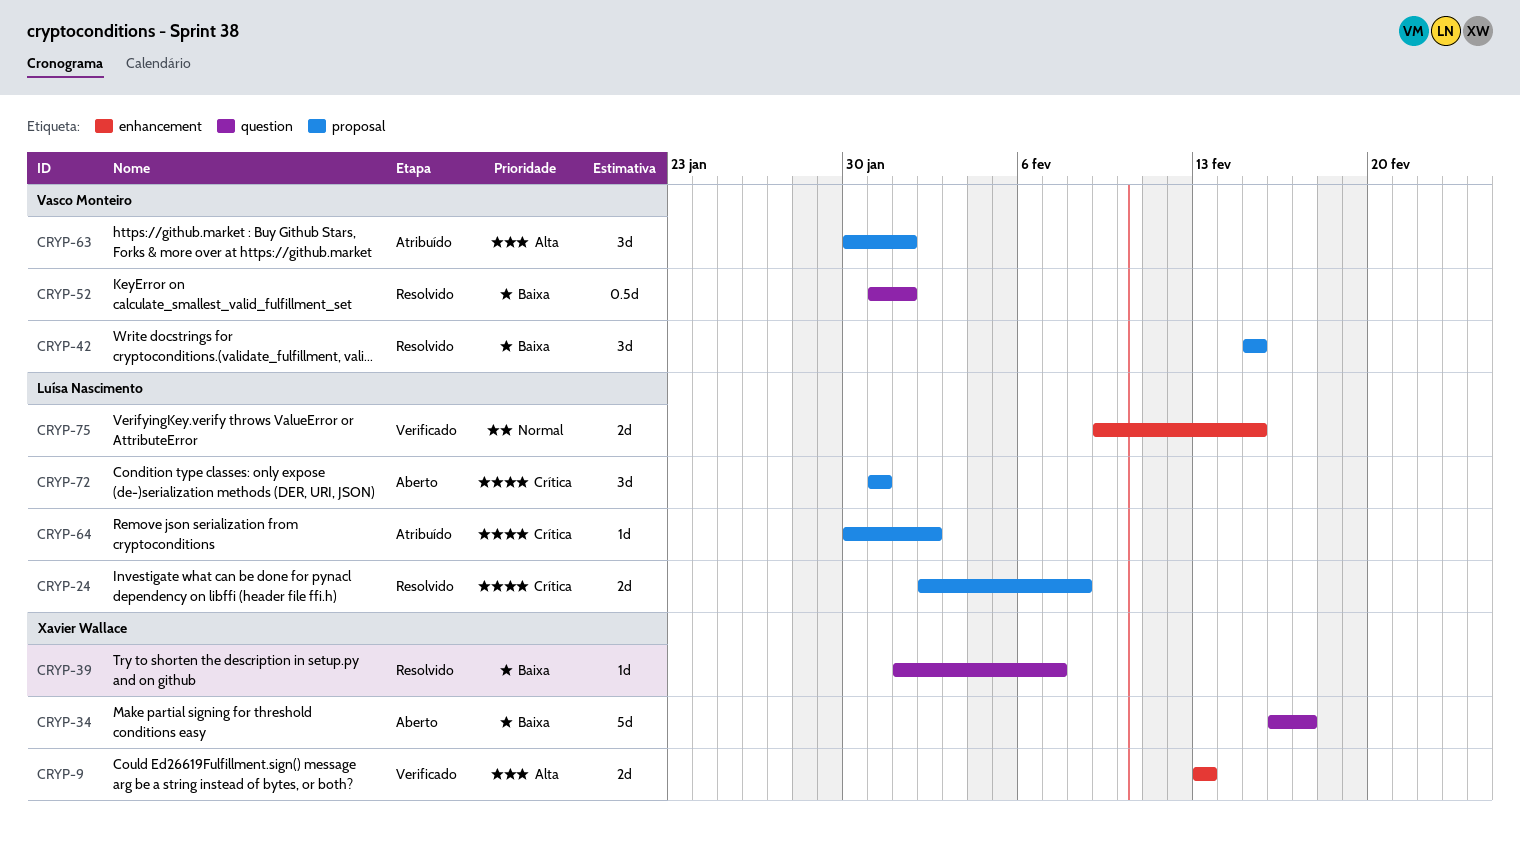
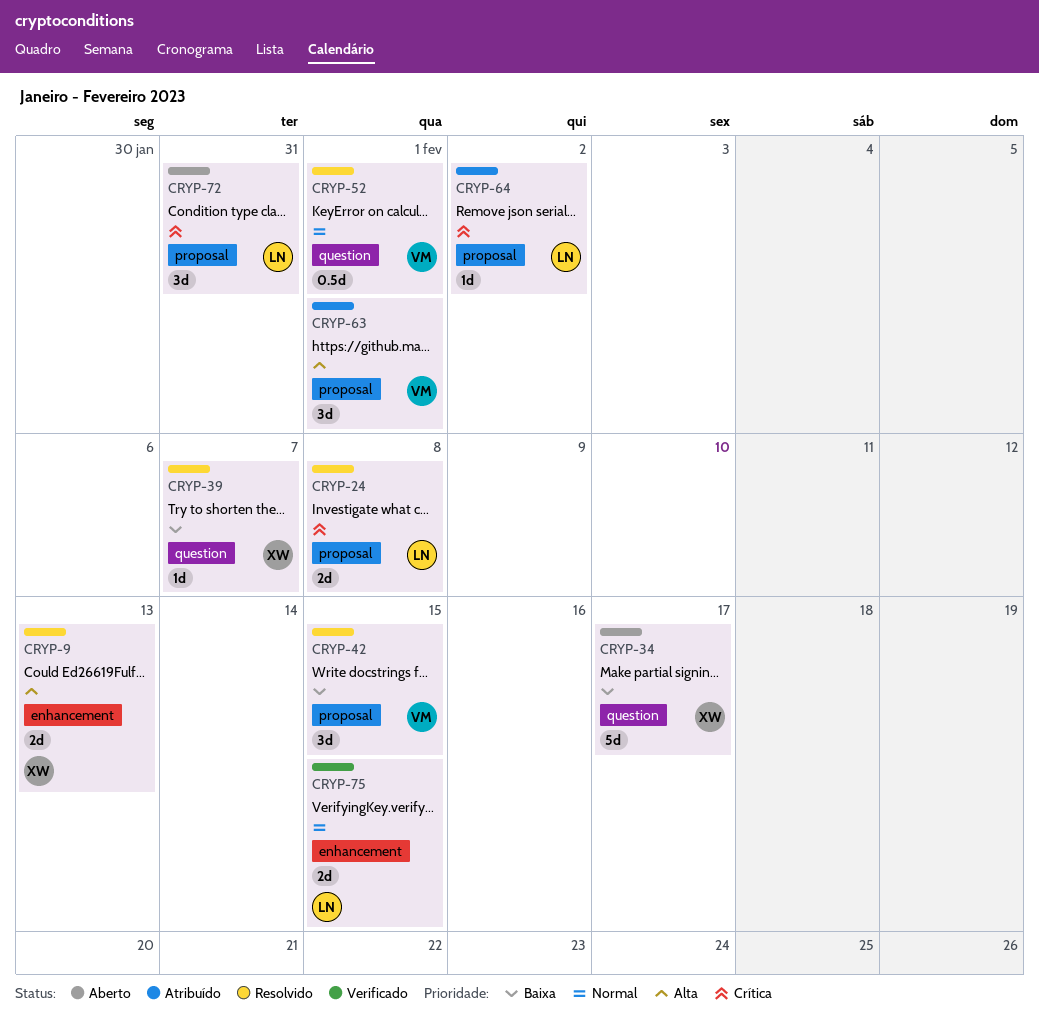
CRYP-9, status: Verificado -> Resolvido
CRYP-52, priority: Baixa -> Normal

